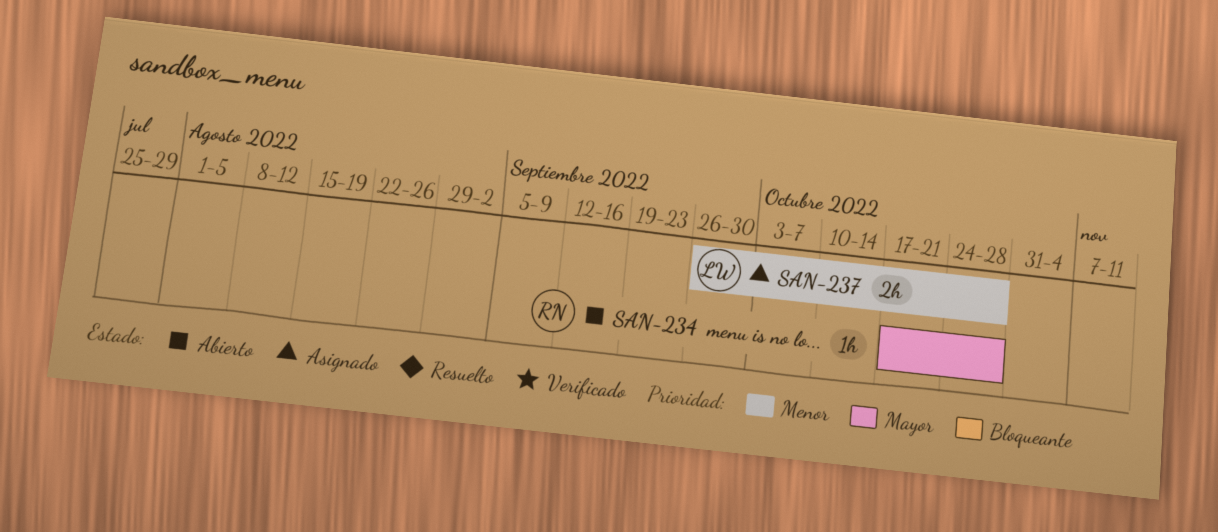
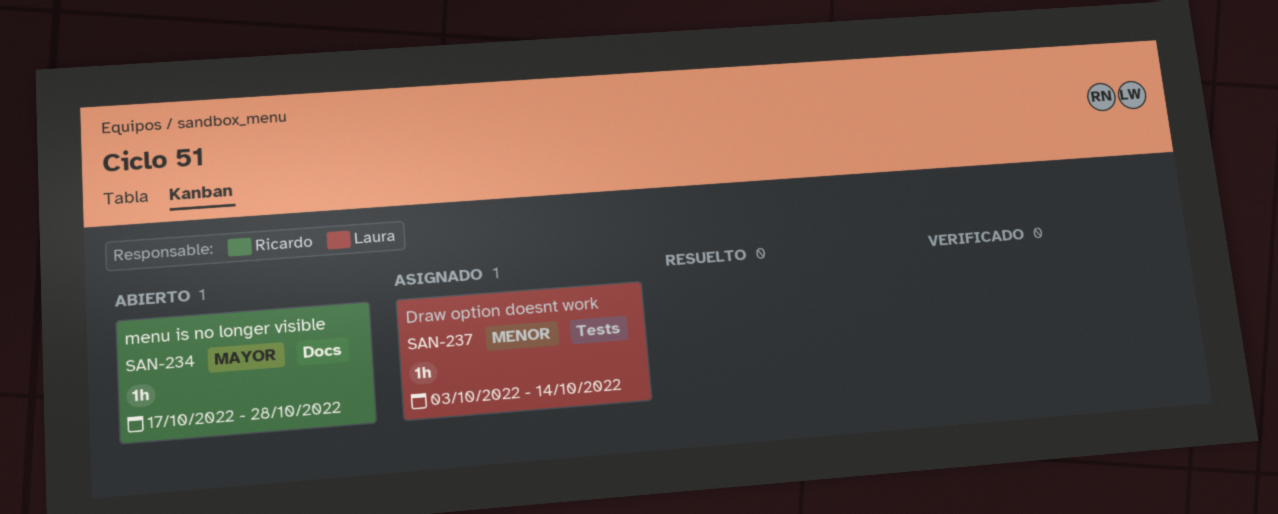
SAN-237, estimate: 2h -> 1h
SAN-237, start: Sep 26 -> Oct 3
SAN-237, due: Oct 28 -> Oct 14

